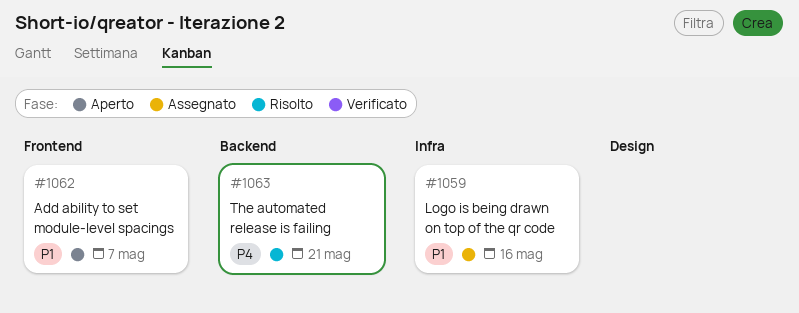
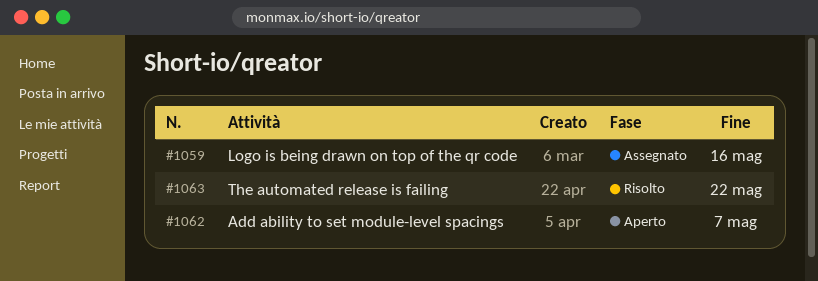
#1063, due: May 21 -> May 22

